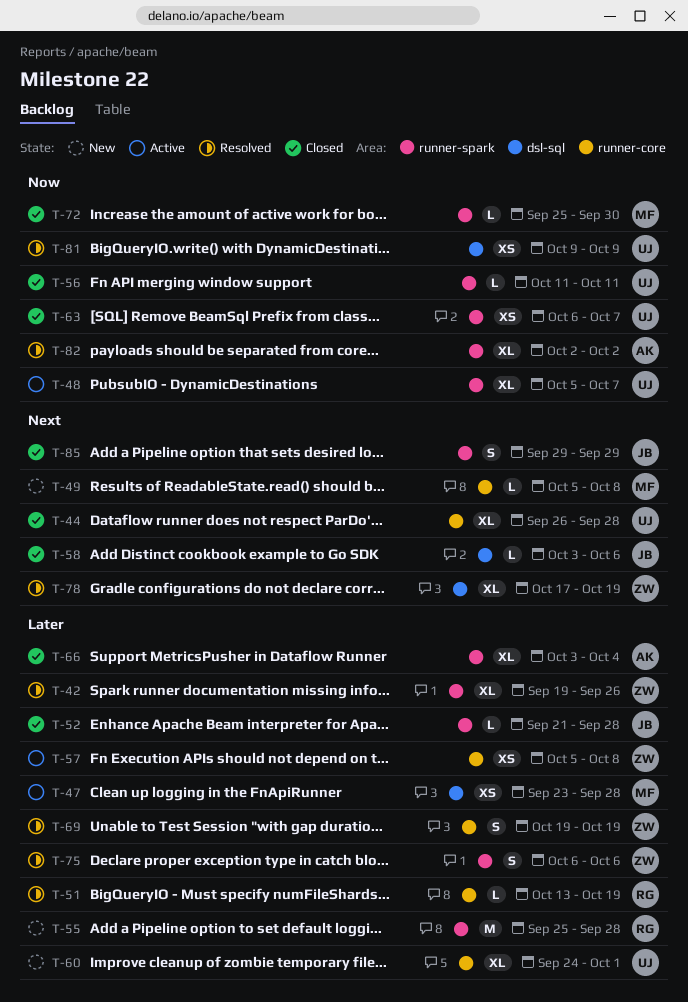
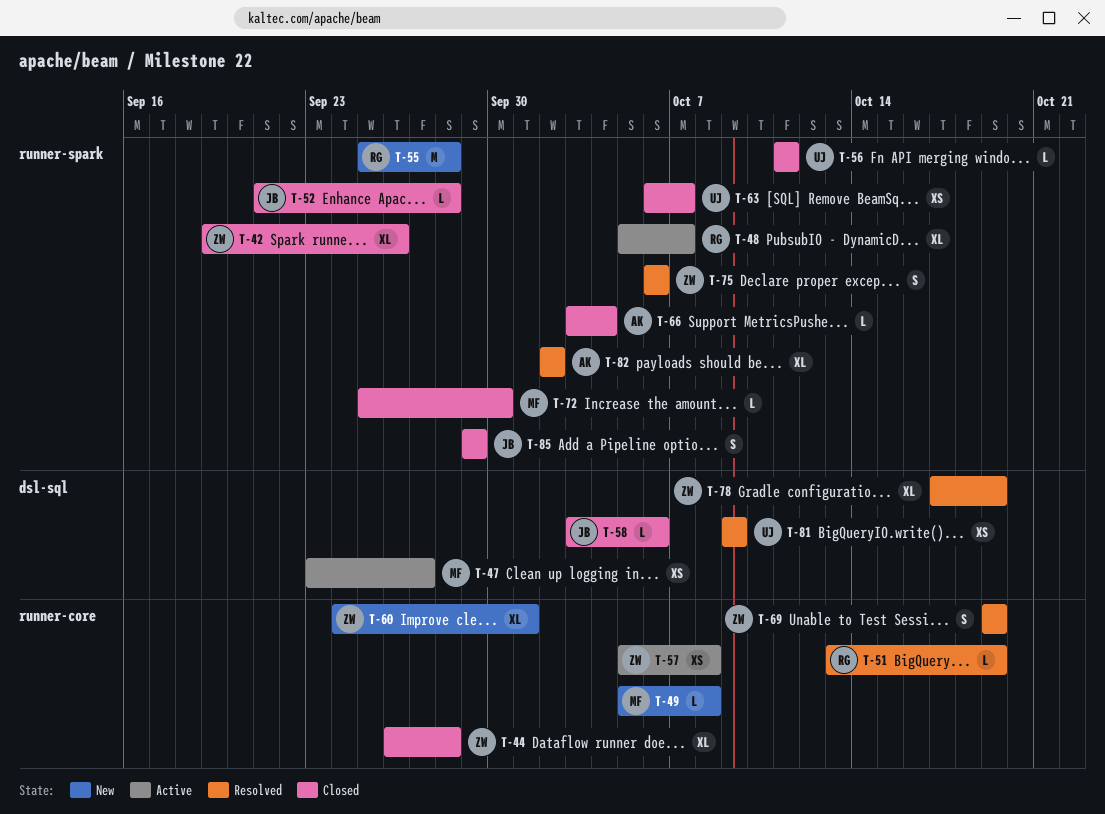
T-42, status: Resolved -> Closed
T-44, owner: UJ -> ZW
T-47, due: Sep 28 -> Sep 27
T-48, owner: UJ -> RG
T-60, owner: UJ -> ZW
T-66, estimate: XL -> L

